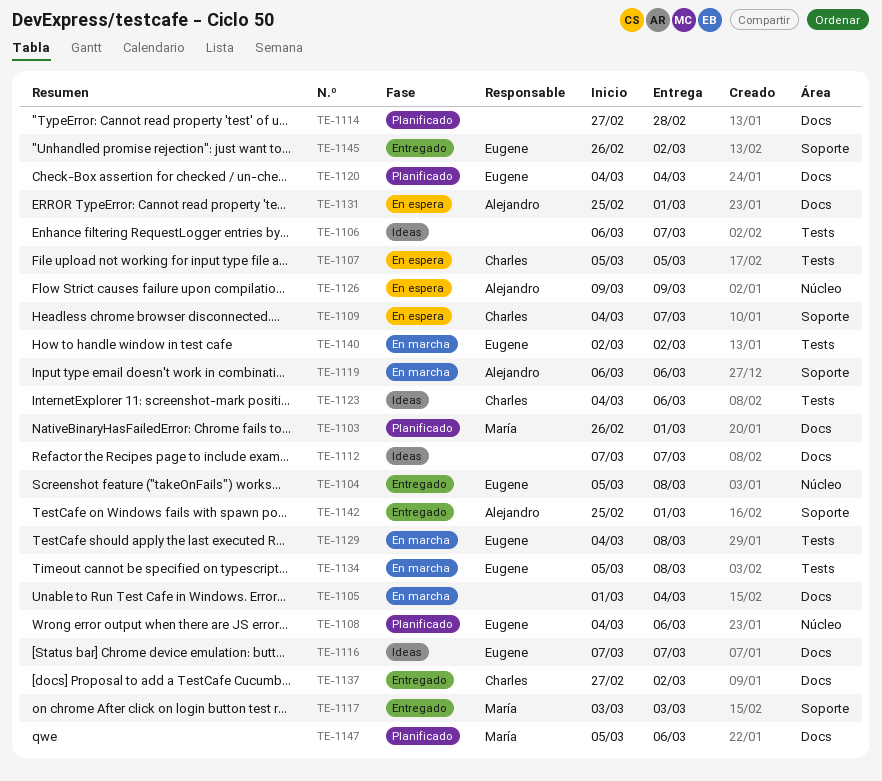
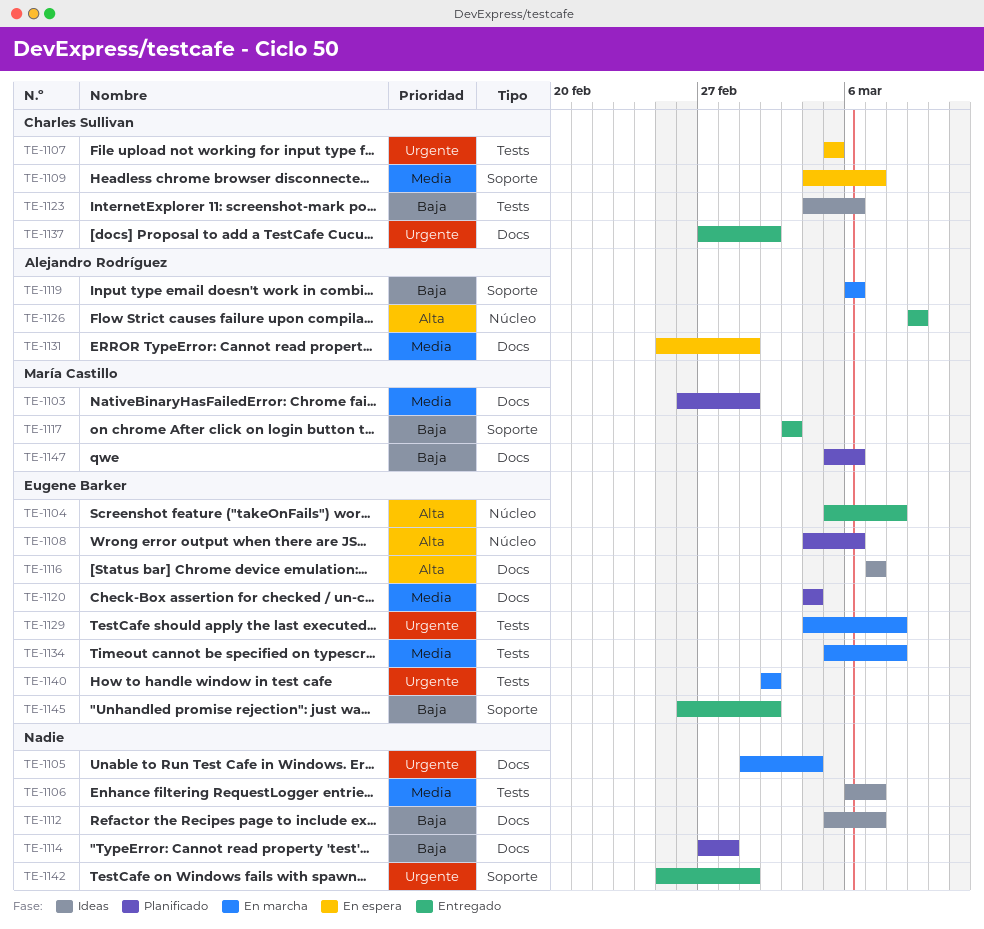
TE-1112, start: Mar 7 -> Mar 5
TE-1126, status: En espera -> Entregado
TE-1142, owner: Alejandro Rodríguez -> none

